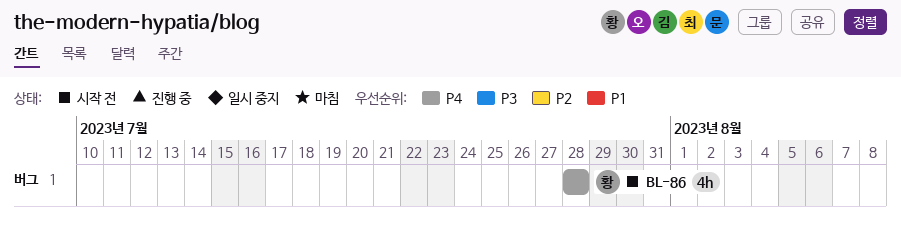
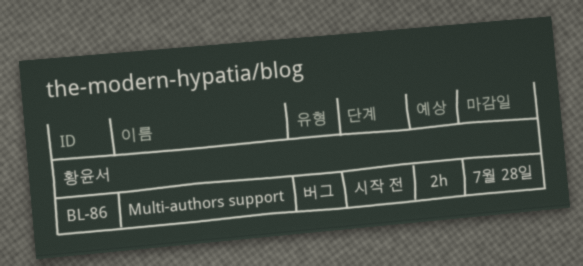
BL-86, estimate: 4h -> 2h

